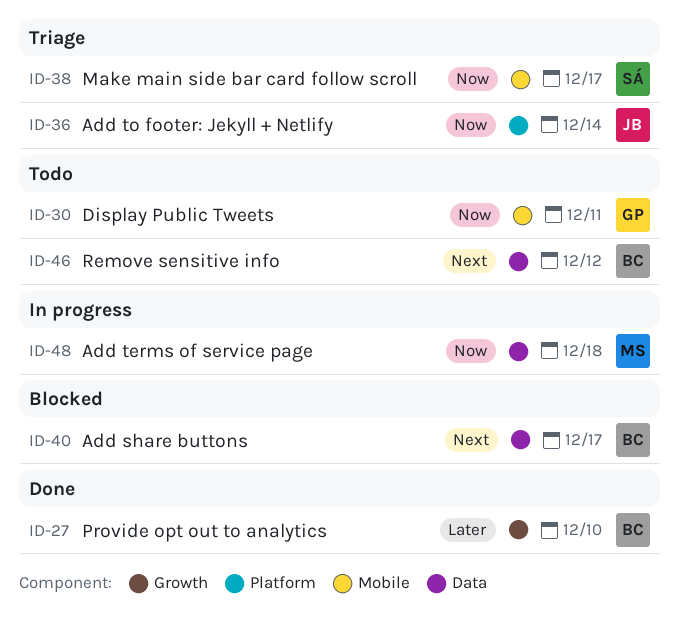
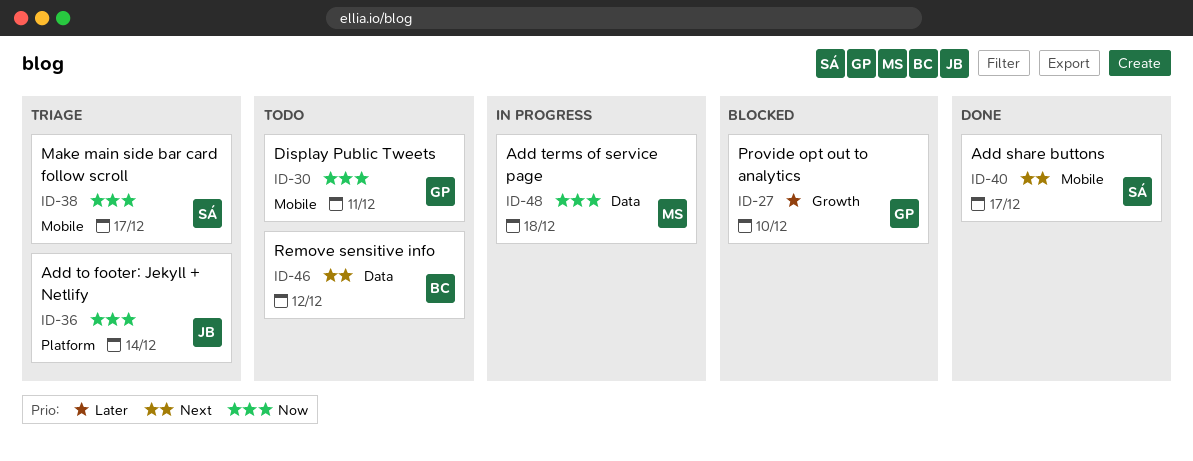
ID-27, status: Done -> Blocked
ID-27, owner: BC -> GP
ID-40, status: Blocked -> Done
ID-40, owner: BC -> SÁ
ID-40, label: Data -> Mobile

